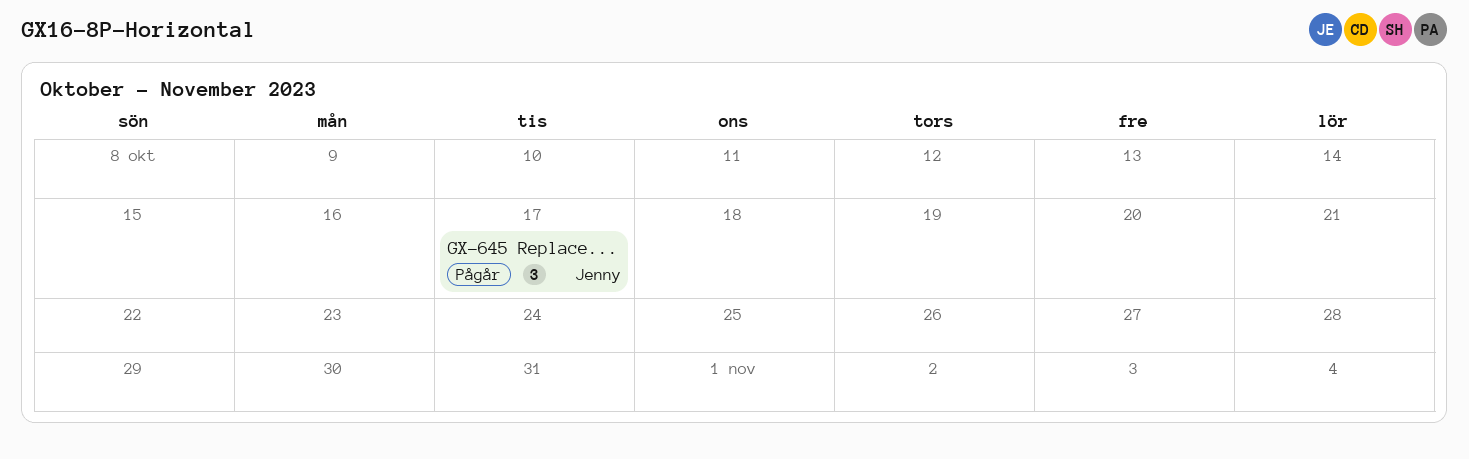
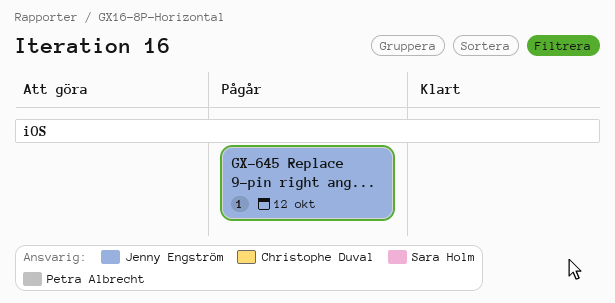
GX-645, estimate: 3 -> 1
GX-645, due: Oct 17 -> Oct 12

